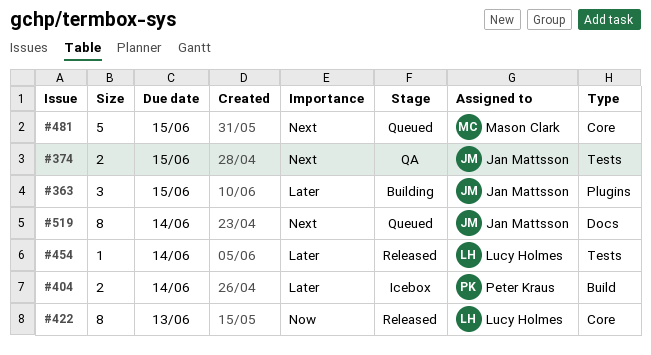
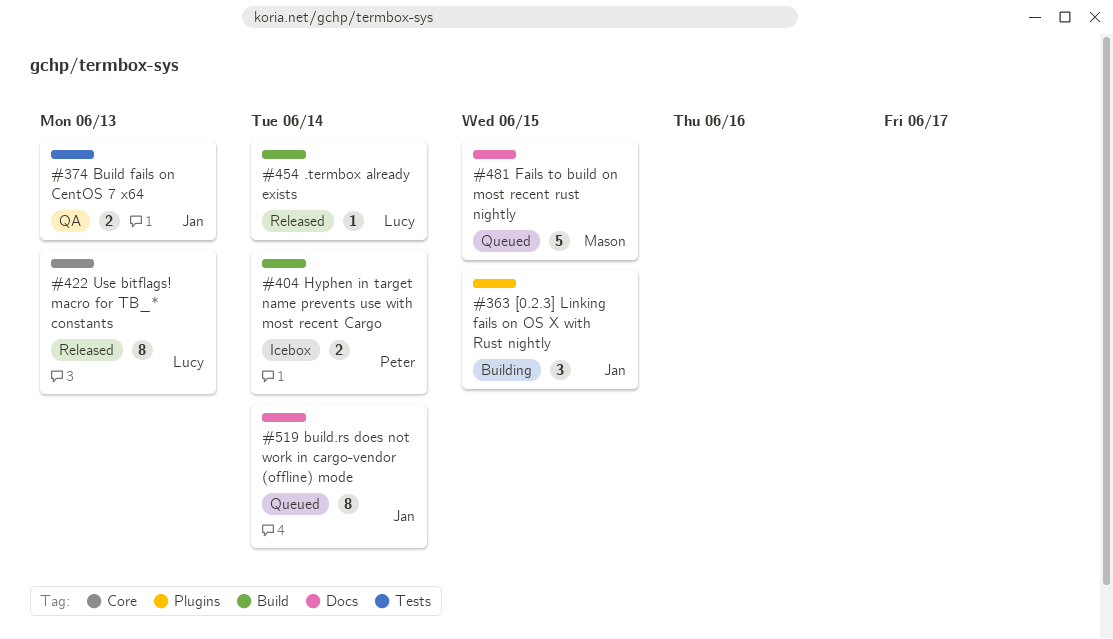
#374, due: Jun 15 -> Jun 13
#454, label: Tests -> Build
#481, label: Core -> Docs

